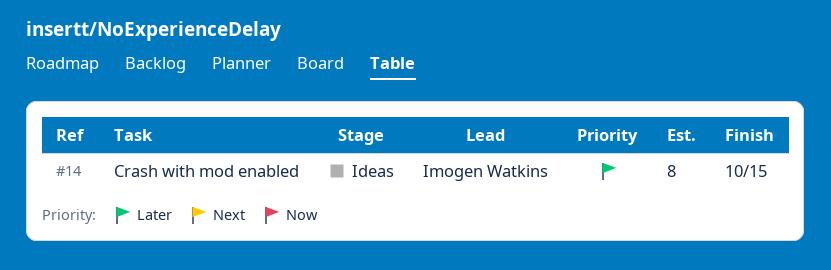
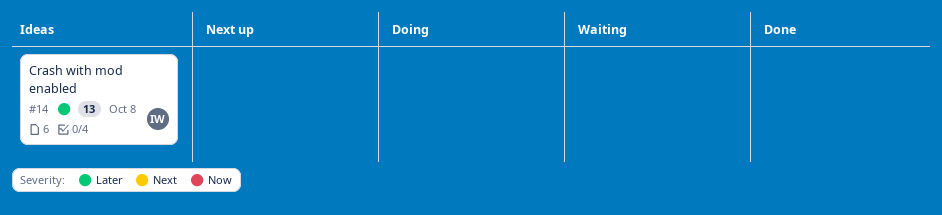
#14, estimate: 8 -> 13
#14, due: Oct 15 -> Oct 8

